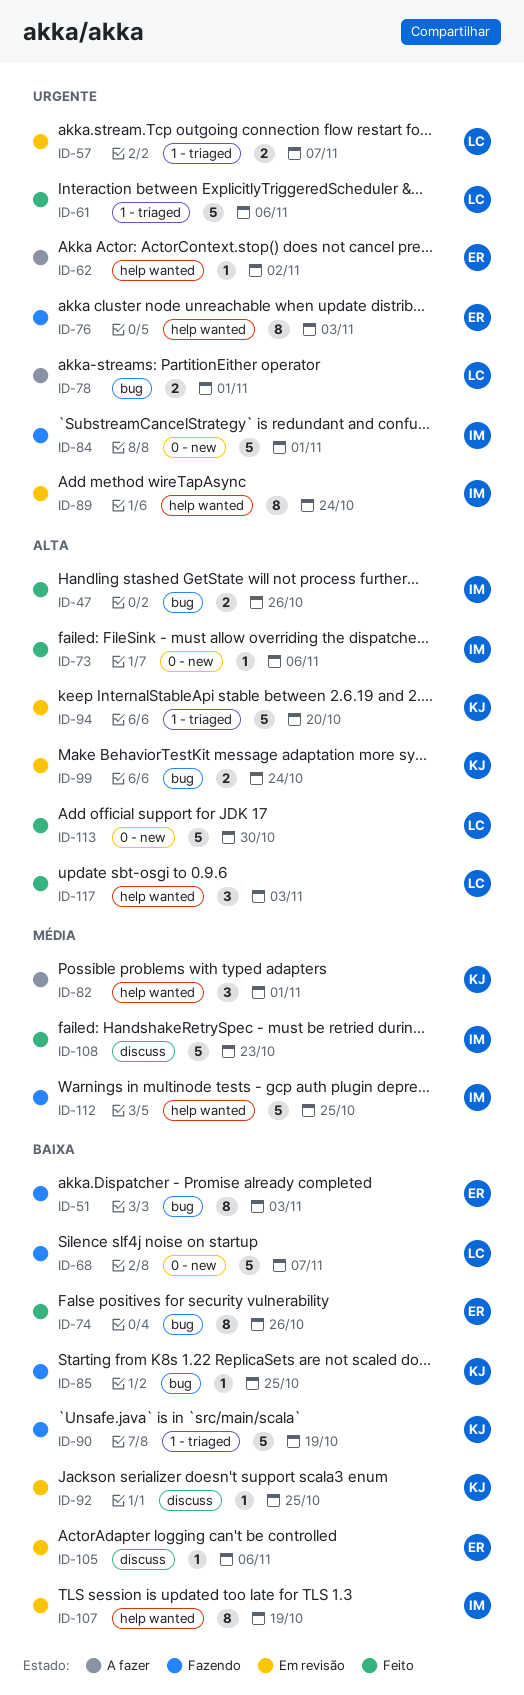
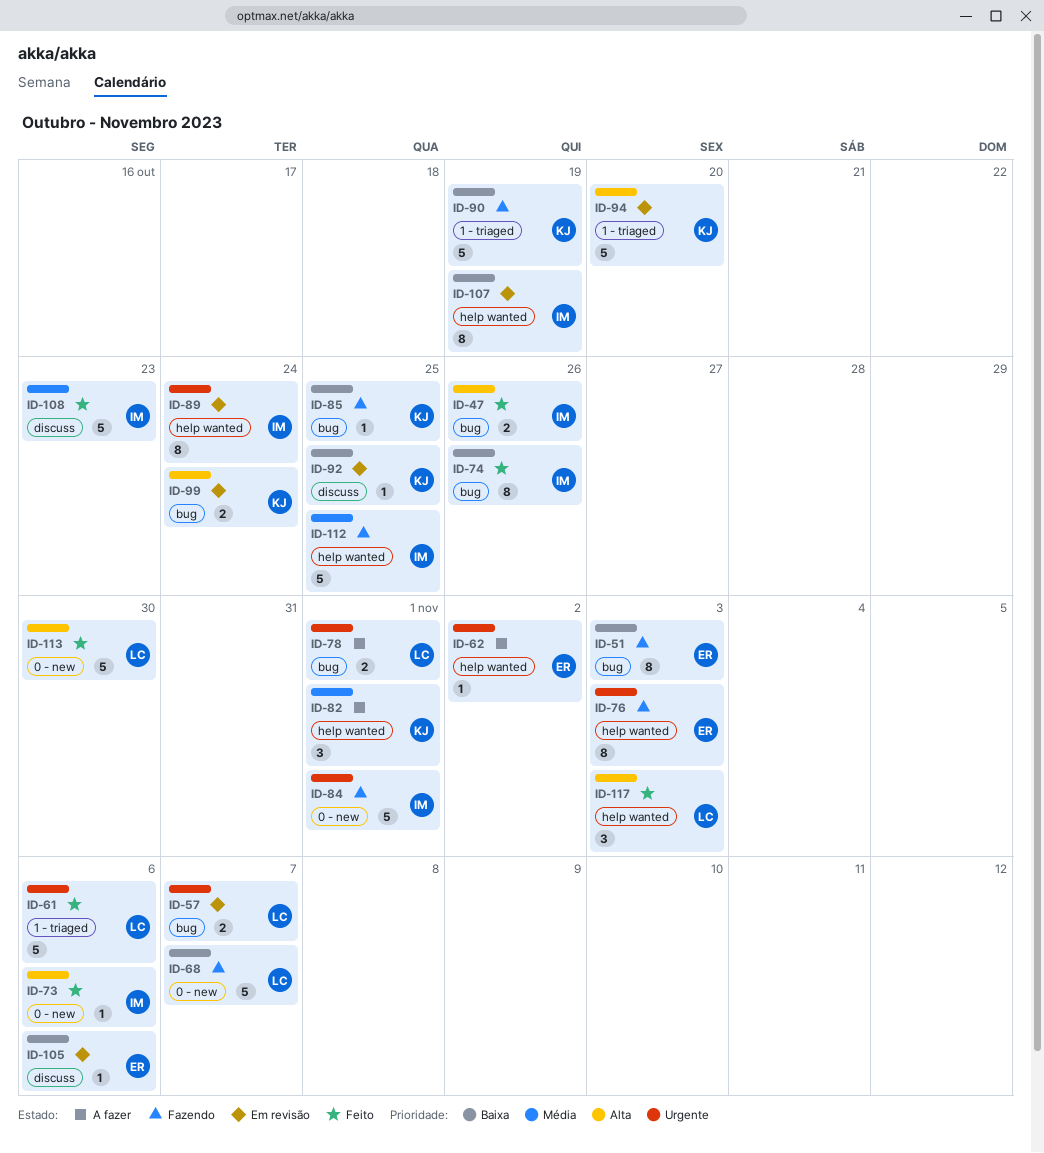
ID-57, label: 1 - triaged -> bug
ID-74, owner: ER -> IM

